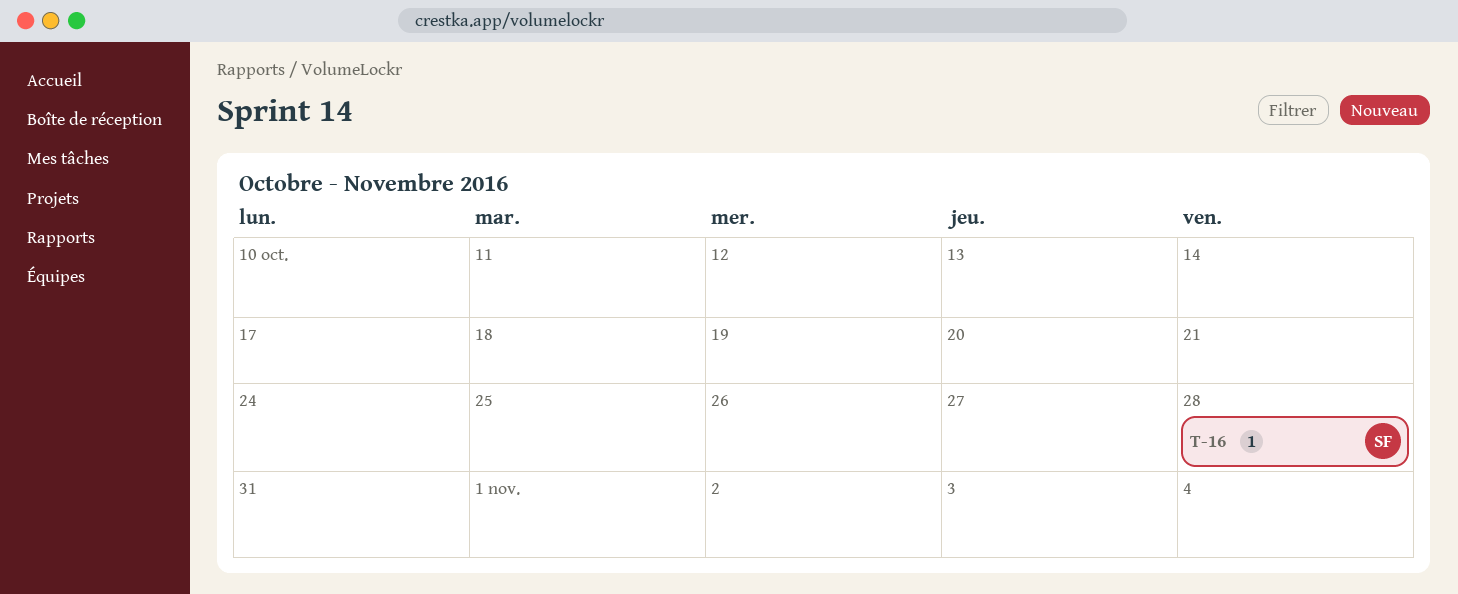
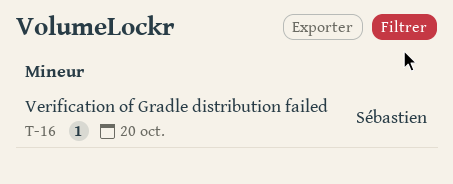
T-16, due: Oct 28 -> Oct 20

